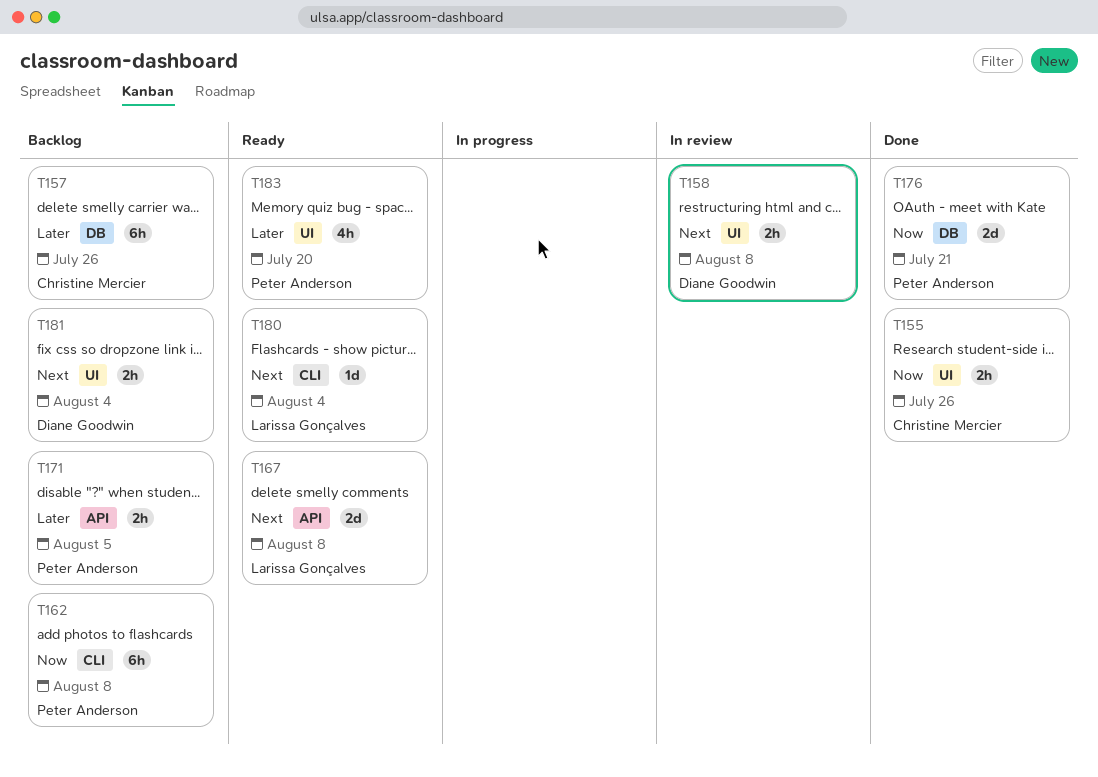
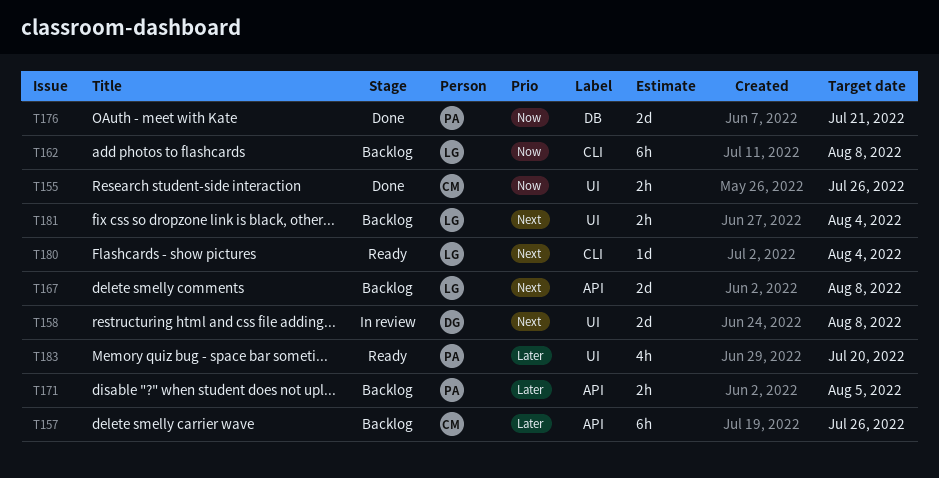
T157, label: DB -> API
T158, estimate: 2h -> 2d
T162, owner: Peter Anderson -> Larissa Gonçalves
T167, status: Ready -> Backlog
T181, owner: Diane Goodwin -> Larissa Gonçalves

